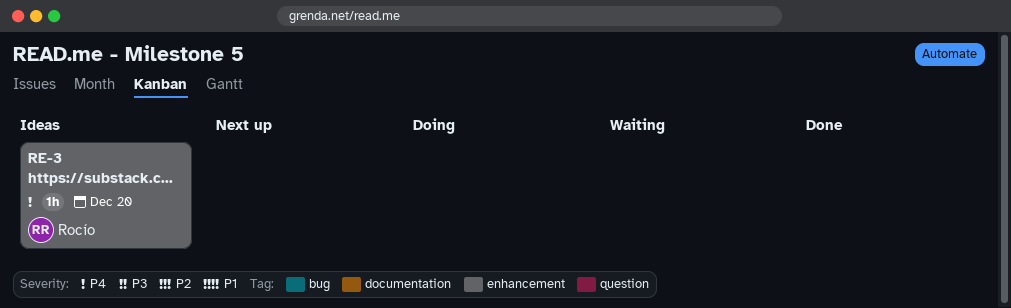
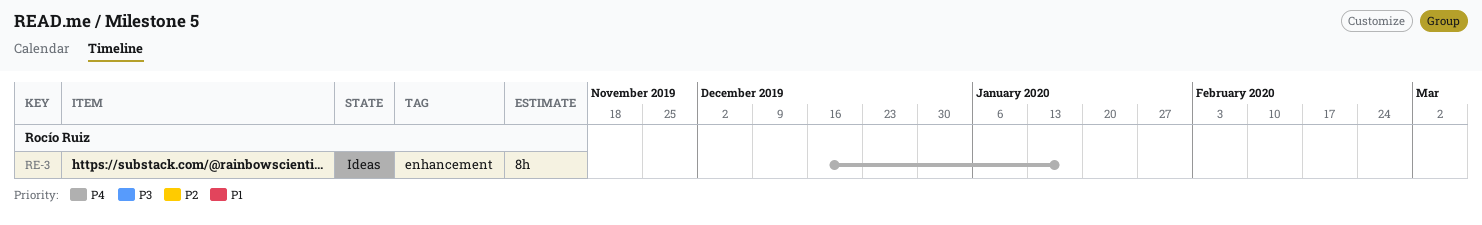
RE-3, estimate: 1h -> 8h
RE-3, due: Dec 20 -> Jan 17

